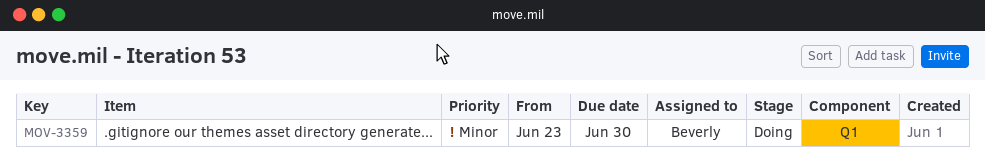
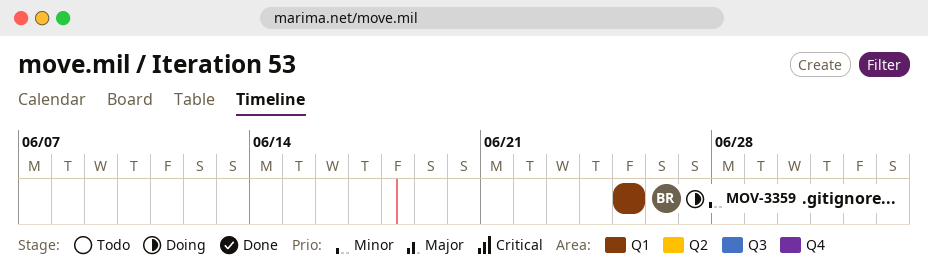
MOV-3359, start: Jun 23 -> Jun 25
MOV-3359, due: Jun 30 -> Jun 25

